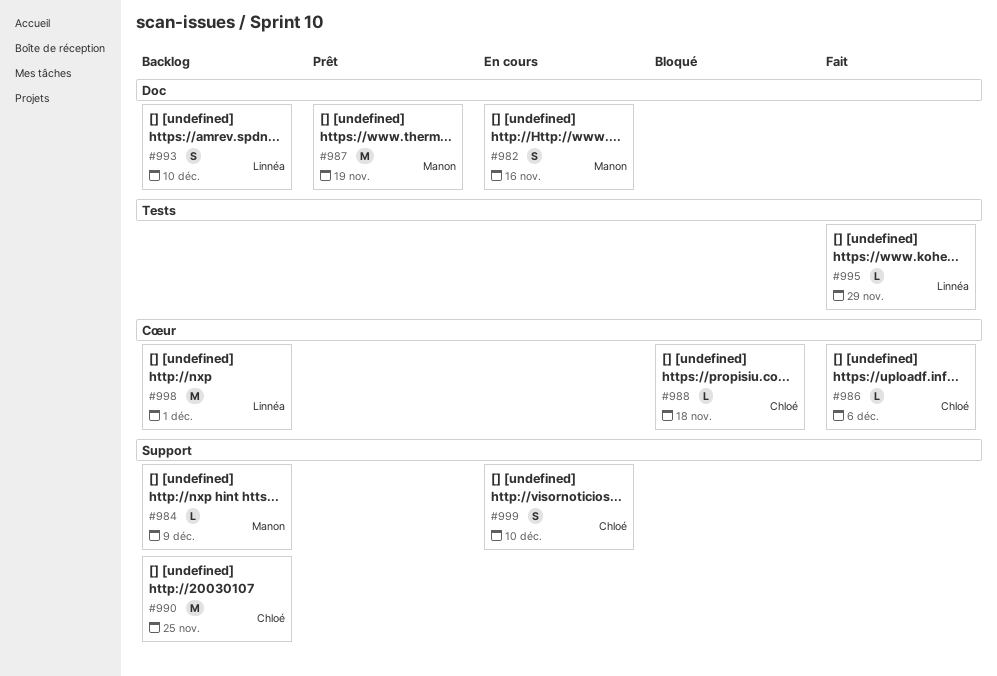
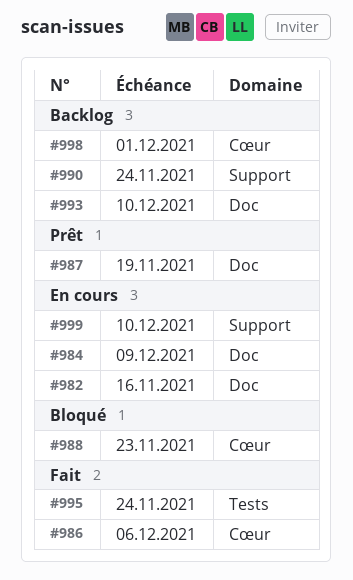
#984, status: Backlog -> En cours
#984, label: Support -> Doc
#988, due: Nov 18 -> Nov 23
#990, due: Nov 25 -> Nov 24
#995, due: Nov 29 -> Nov 24

